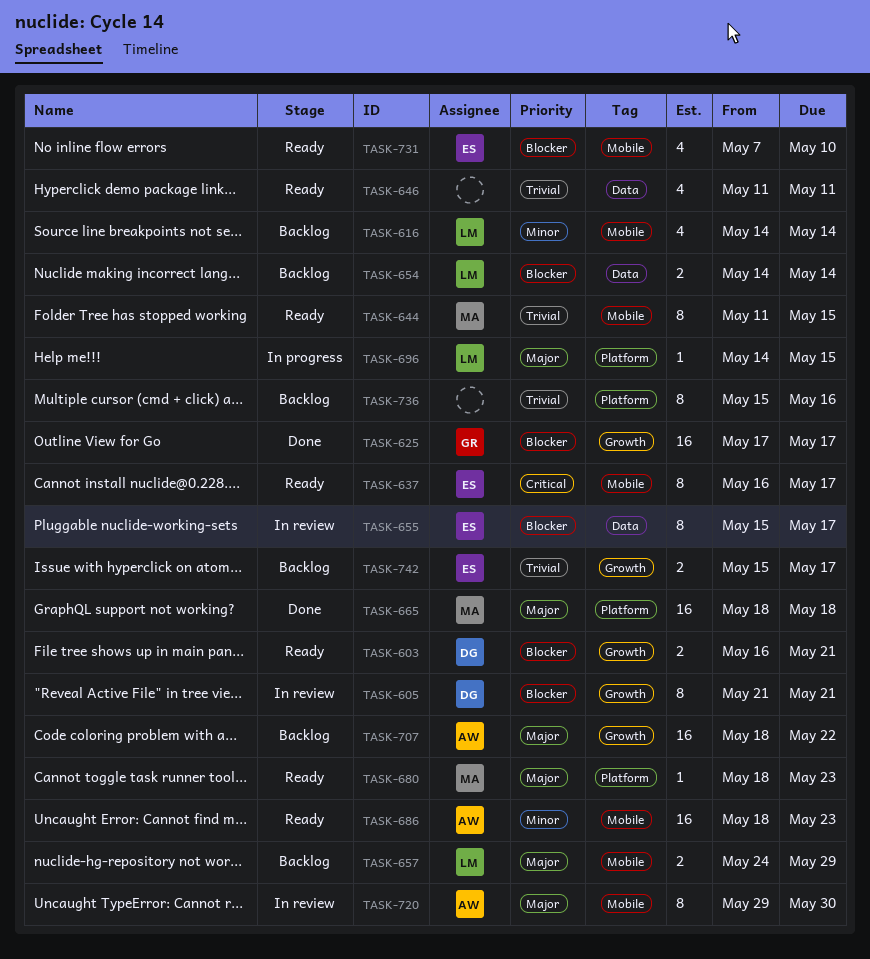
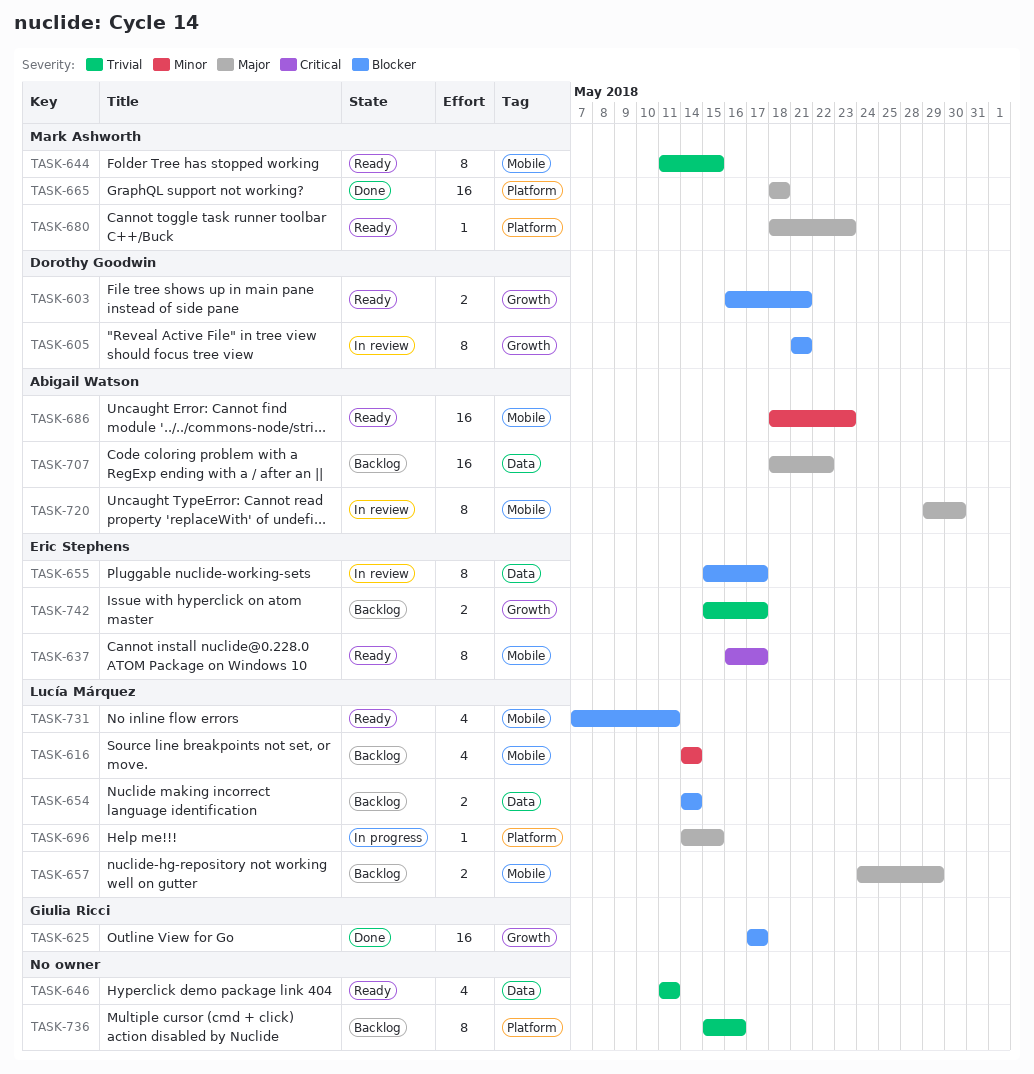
TASK-707, label: Growth -> Data
TASK-731, owner: Eric Stephens -> Lucía Márquez
TASK-731, due: May 10 -> May 11

